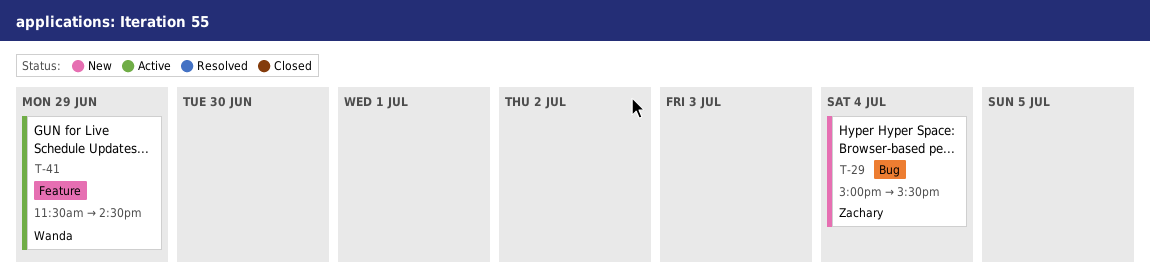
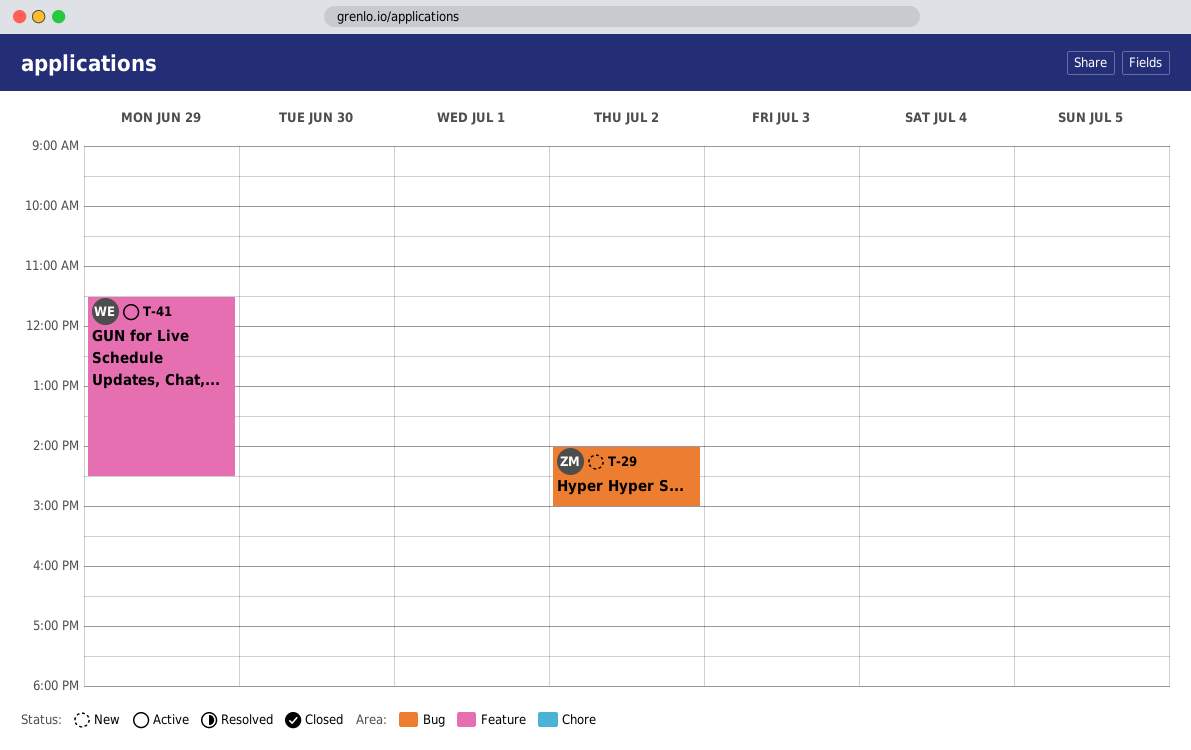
T-29, day: Jul 4 -> Jul 2
T-29, begins: 15:00 -> 14:00
T-29, ends: 15:30 -> 15:00

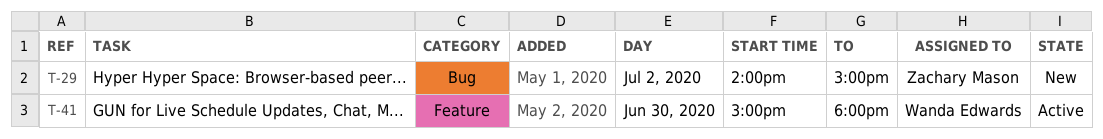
T-41, day: Jun 29 -> Jun 30
T-41, begins: 11:30 -> 15:00
T-41, ends: 14:30 -> 18:00

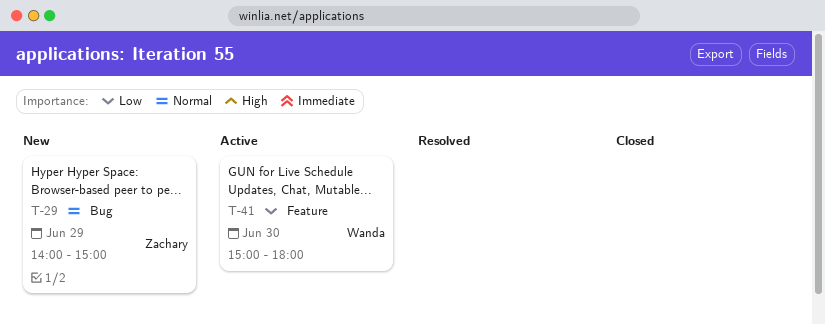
T-29, day: Jul 2 -> Jun 29

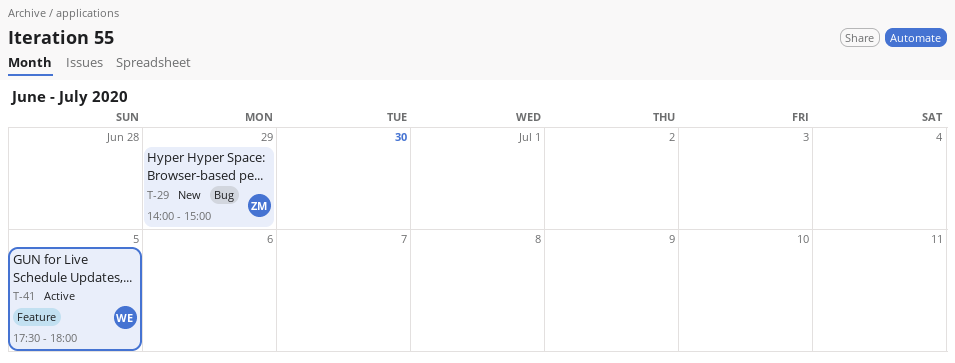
T-41, day: Jun 30 -> Jul 5
T-41, begins: 15:00 -> 17:30

